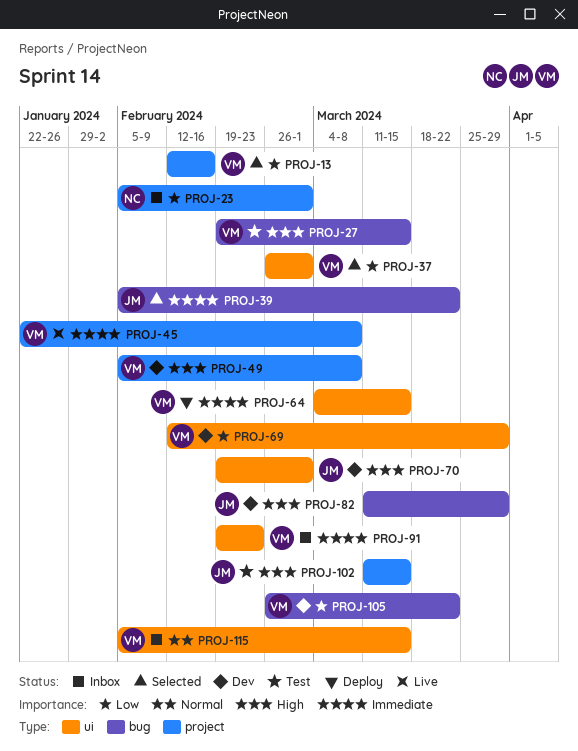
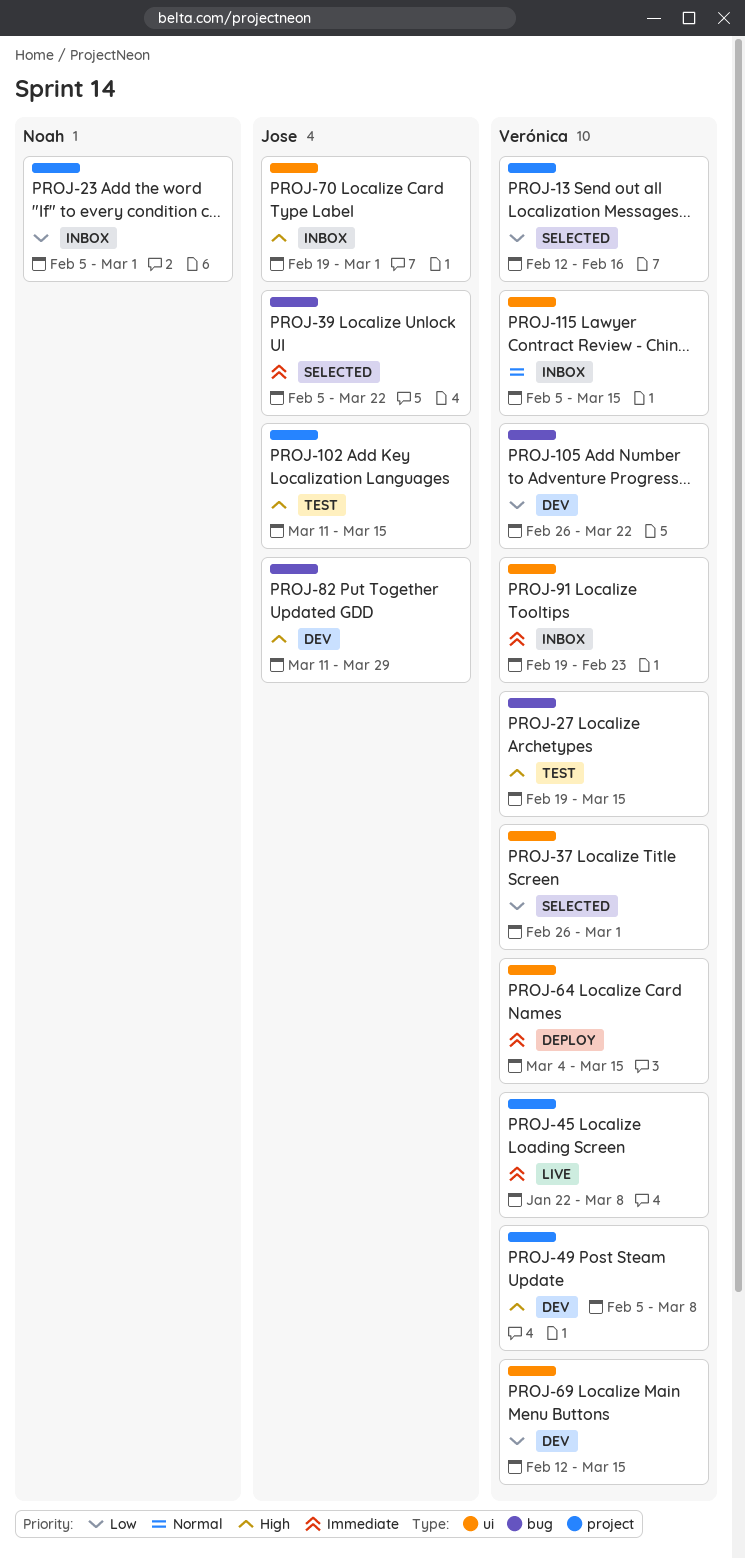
PROJ-69, due: Mar 29 -> Mar 15
PROJ-70, status: Dev -> Inbox

